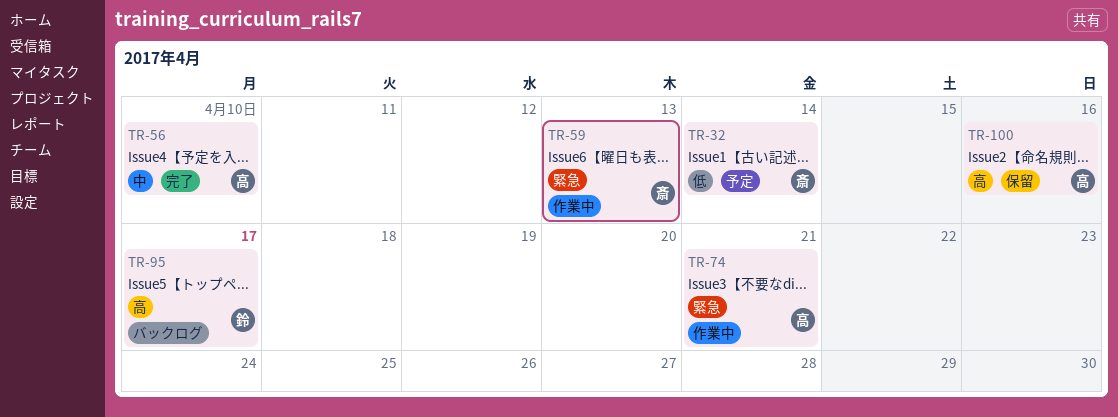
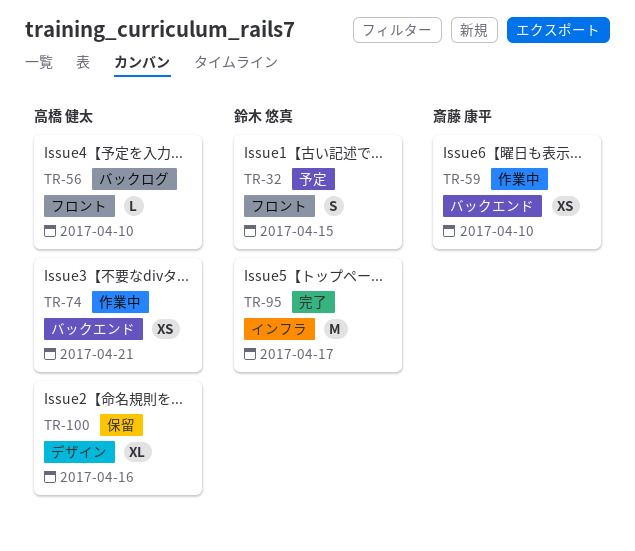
TR-32, owner: 斎藤 康平 -> 鈴木 悠真
TR-32, due: Apr 14 -> Apr 15
TR-56, status: 完了 -> バックログ
TR-59, due: Apr 13 -> Apr 10
TR-95, status: バックログ -> 完了

